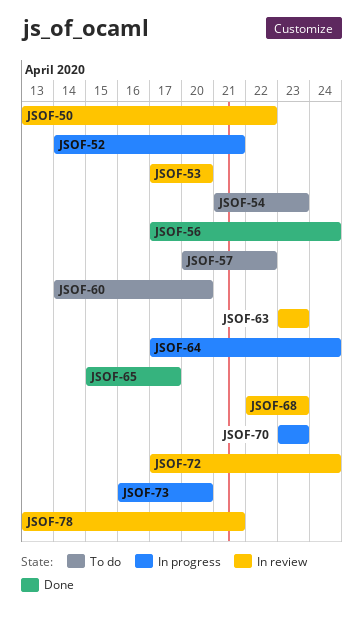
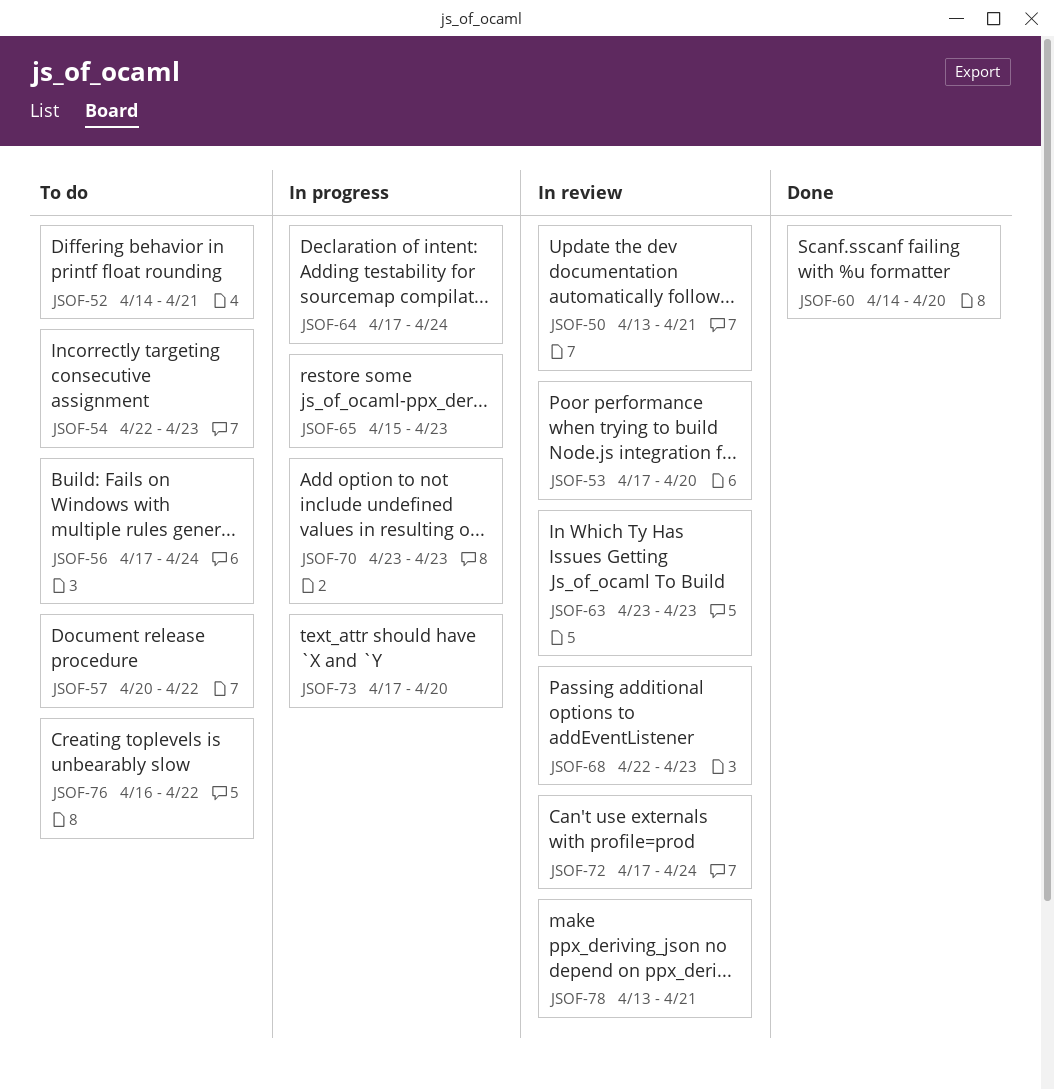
JSOF-50, due: Apr 22 -> Apr 21
JSOF-52, status: In progress -> To do
JSOF-54, start: Apr 21 -> Apr 22
JSOF-56, status: Done -> To do
JSOF-60, status: To do -> Done
JSOF-65, status: Done -> In progress
JSOF-65, due: Apr 17 -> Apr 23
JSOF-73, start: Apr 16 -> Apr 17
JSOF-76: none -> present

